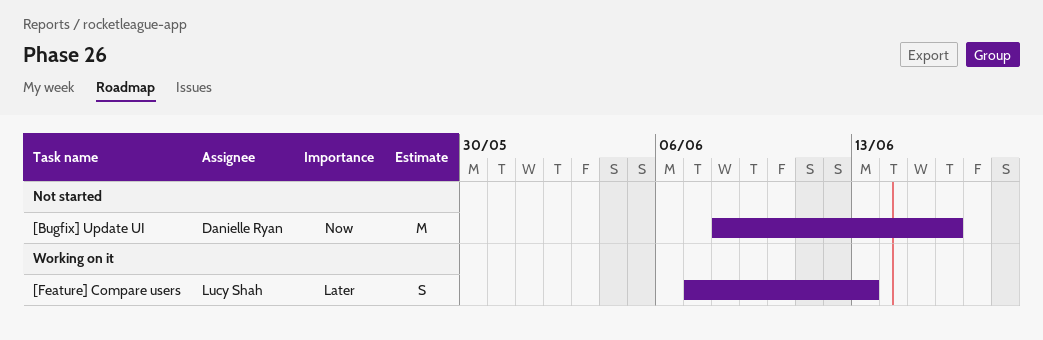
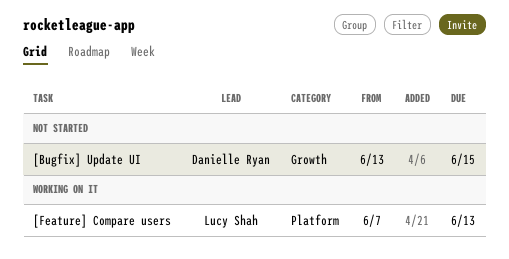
[Bugfix] Update UI, start: Jun 8 -> Jun 13
[Bugfix] Update UI, due: Jun 16 -> Jun 15

